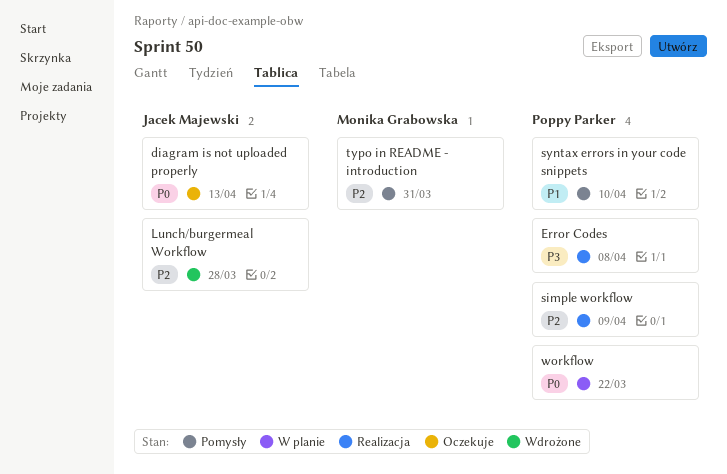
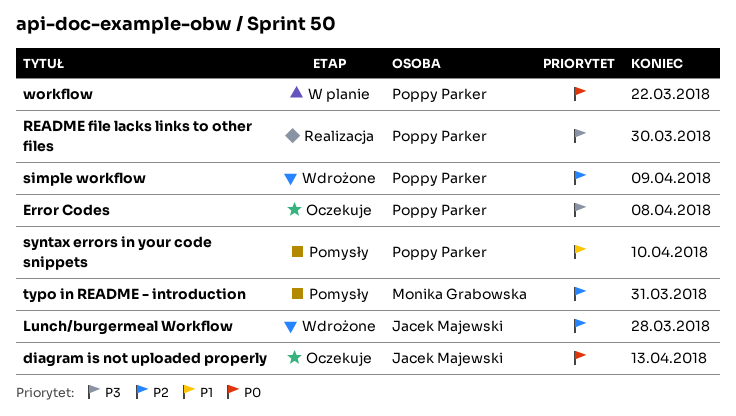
Error Codes, status: Realizacja -> Oczekuje
README file lacks links to other files: none -> present
simple workflow, status: Realizacja -> Wdrożone

